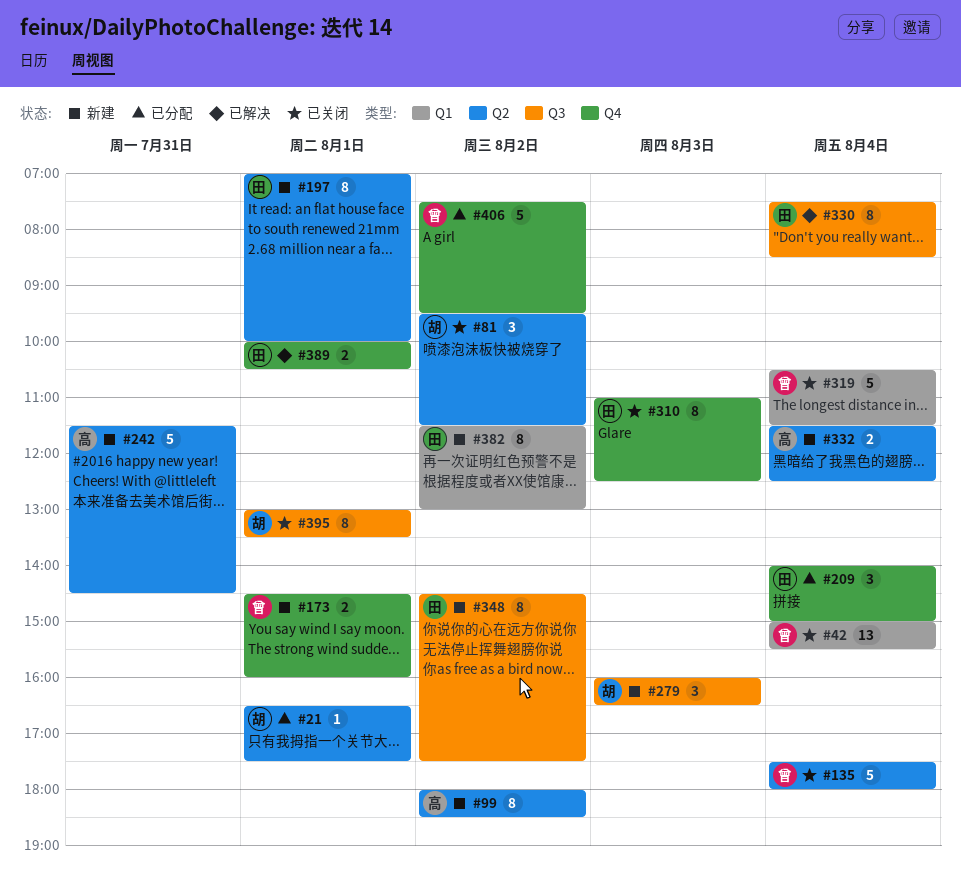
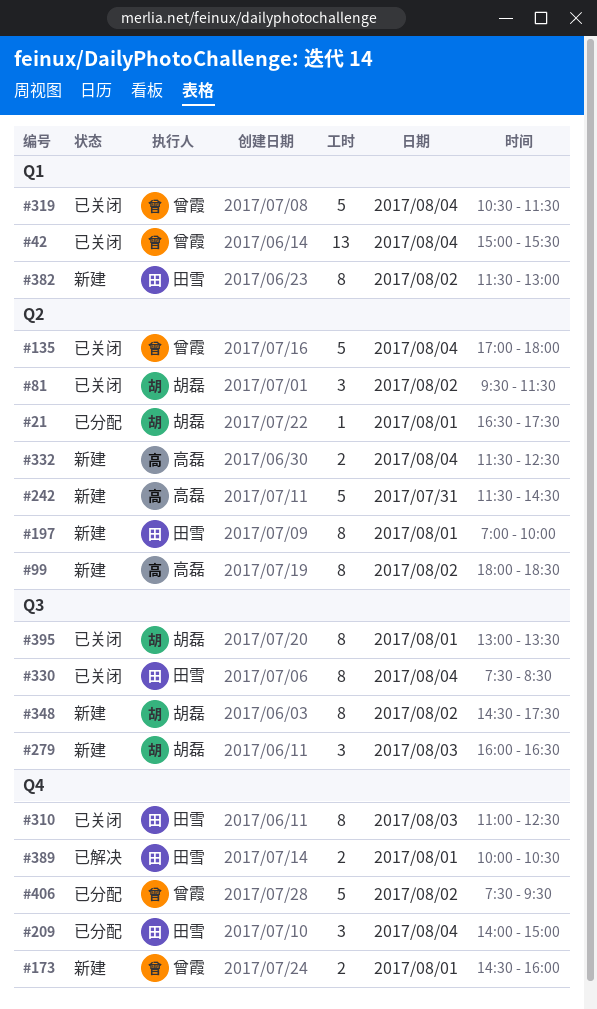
#135, begins: 17:30 -> 17:00
#330, status: 已解决 -> 已关闭
#348, owner: 田雪 -> 胡磊

